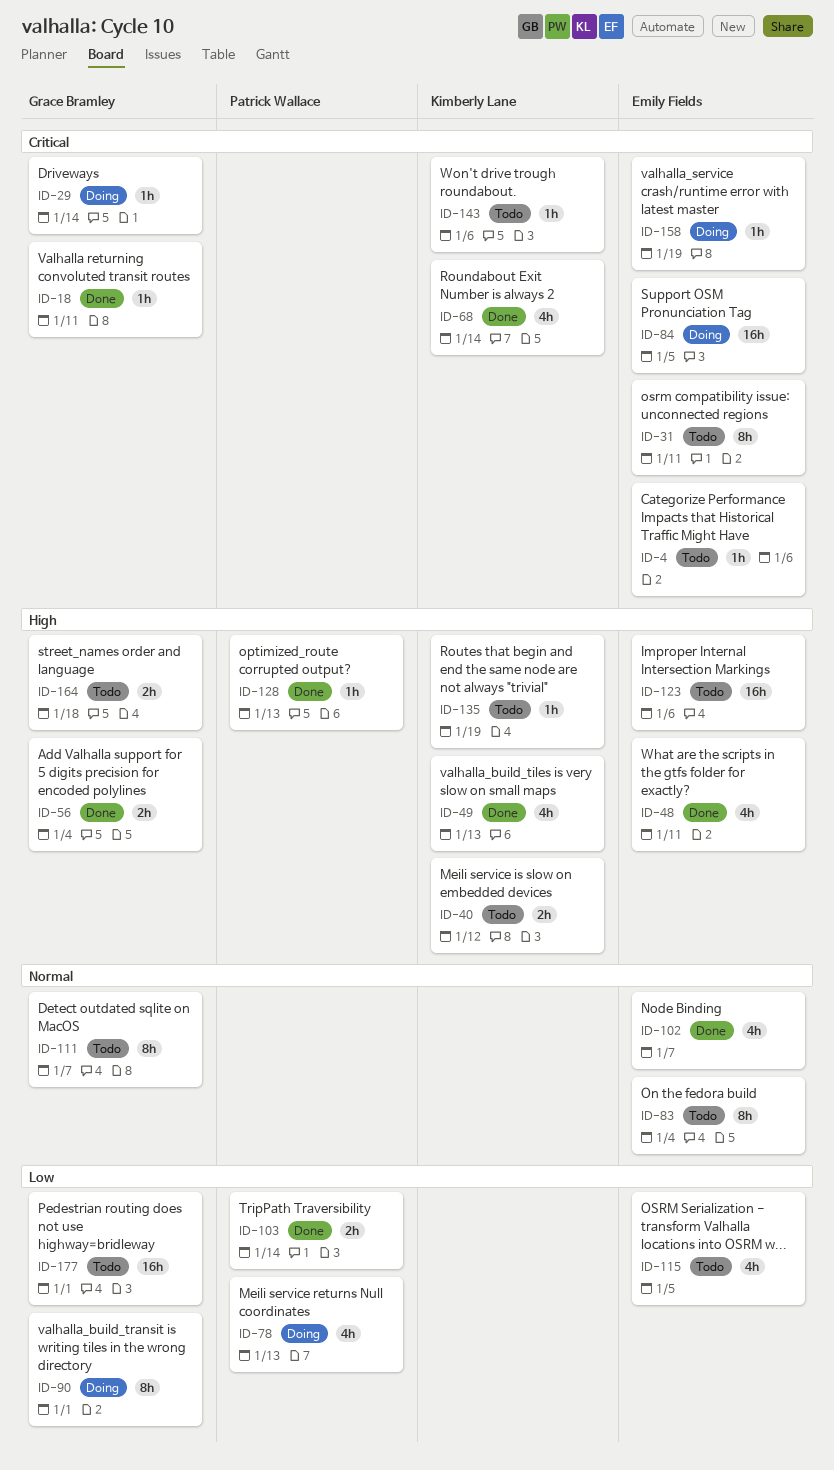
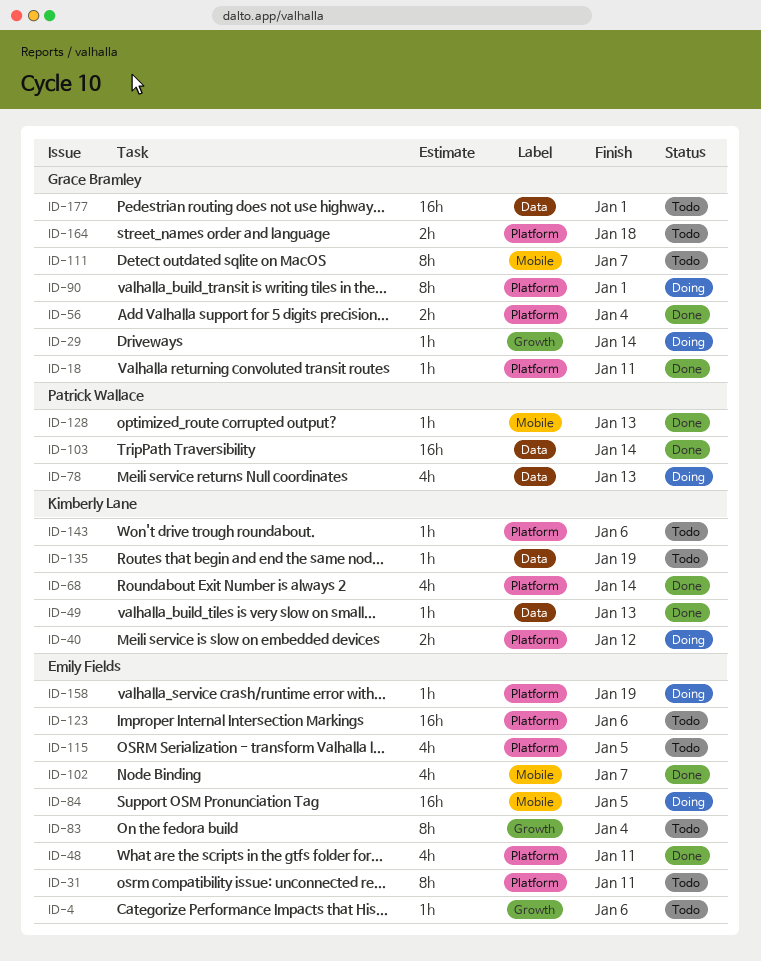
ID-40, status: Todo -> Doing
ID-49, estimate: 4h -> 1h
ID-103, estimate: 2h -> 16h

